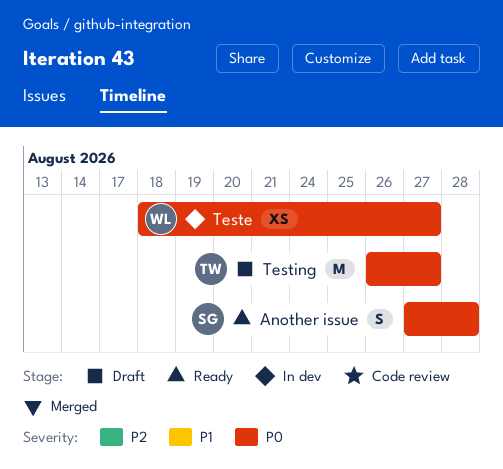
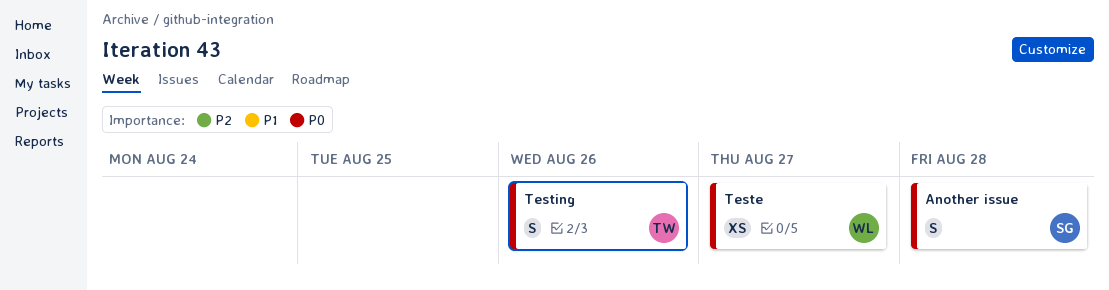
Testing, estimate: M -> S
Testing, due: Aug 27 -> Aug 26

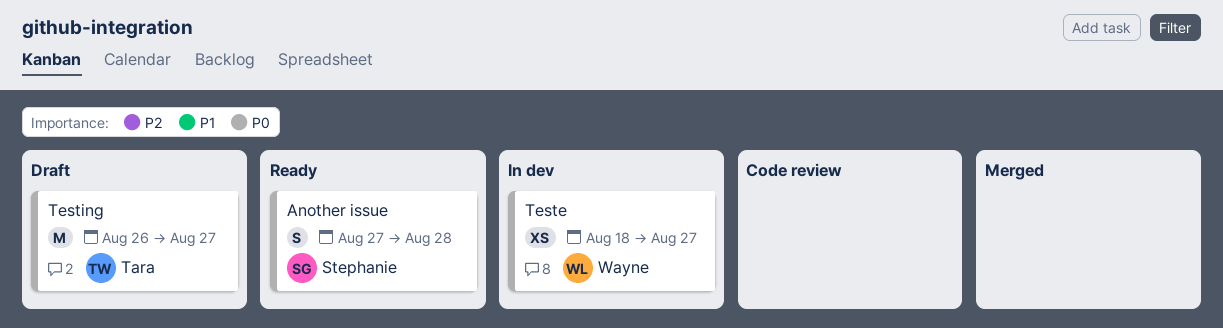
Testing, estimate: S -> M
Testing, due: Aug 26 -> Aug 27

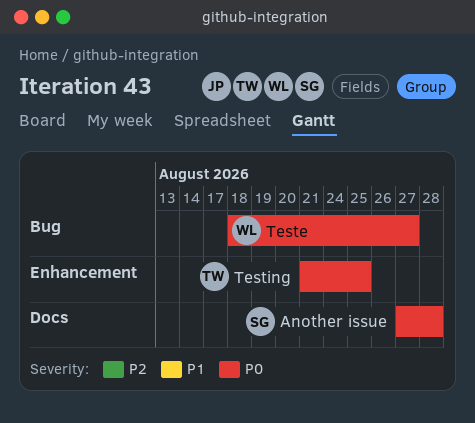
Testing, start: Aug 26 -> Aug 21
Testing, due: Aug 27 -> Aug 25

